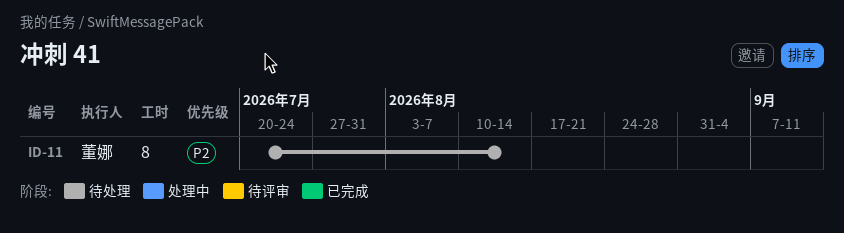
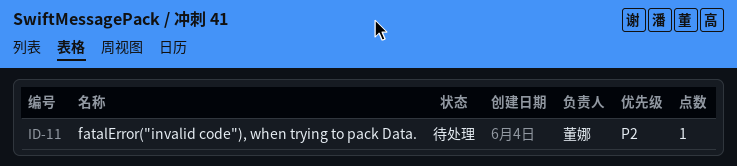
ID-11, estimate: 8 -> 1

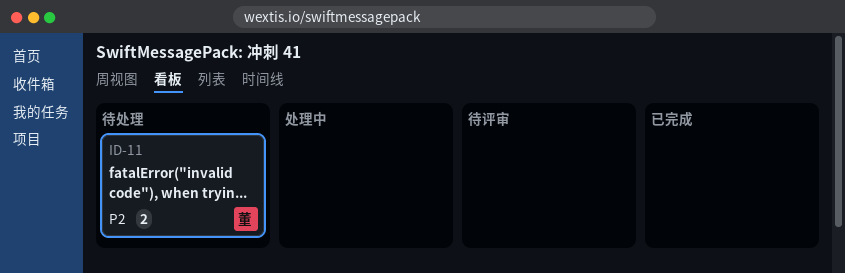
ID-11, estimate: 1 -> 2

